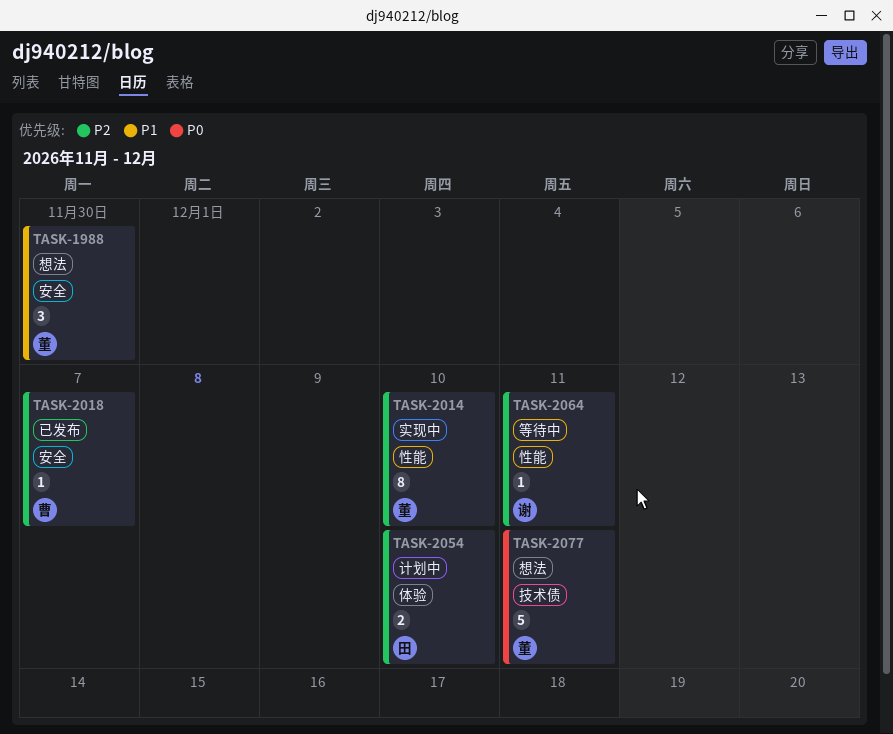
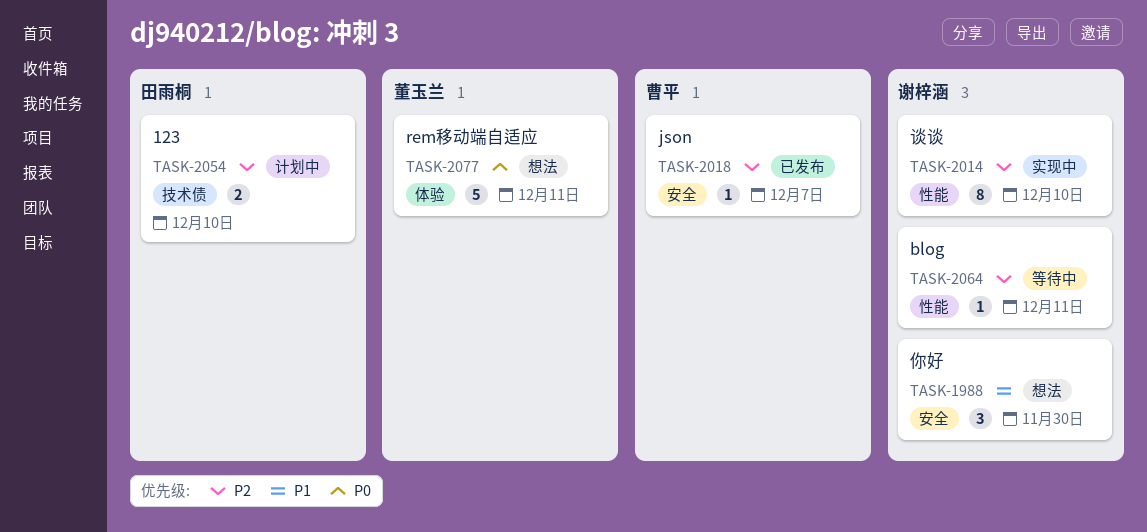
TASK-1988, owner: 董玉兰 -> 谢梓涵
TASK-2014, owner: 董玉兰 -> 谢梓涵
TASK-2054, label: 体验 -> 技术债
TASK-2077, label: 技术债 -> 体验

